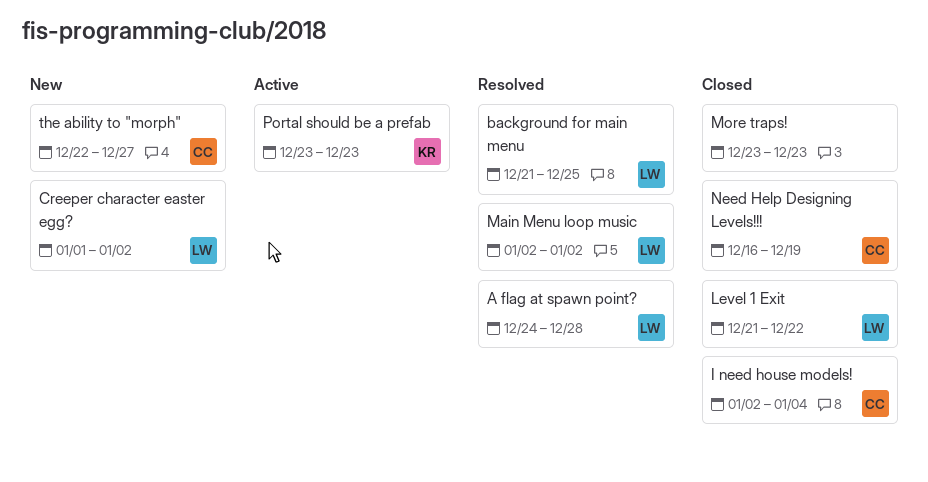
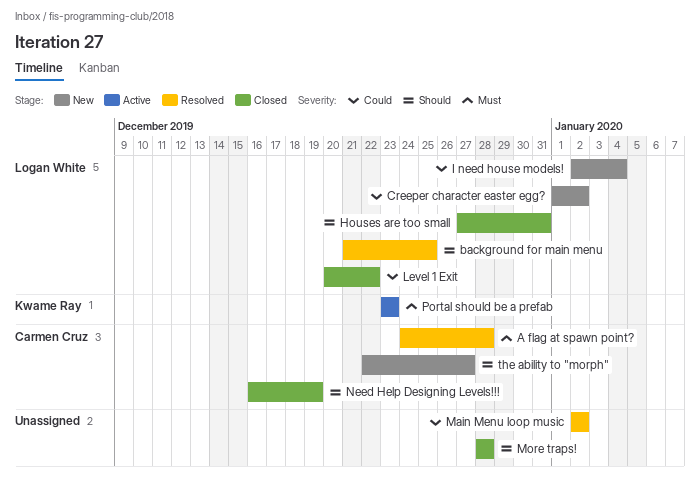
A flag at spawn point?, owner: Logan White -> Carmen Cruz
Houses are too small: none -> present
I need house models!, status: Closed -> New
I need house models!, owner: Carmen Cruz -> Logan White
Level 1 Exit, start: Dec 21 -> Dec 20
Main Menu loop music, owner: Logan White -> none
More traps!, start: Dec 23 -> Dec 28
More traps!, due: Dec 23 -> Dec 28

